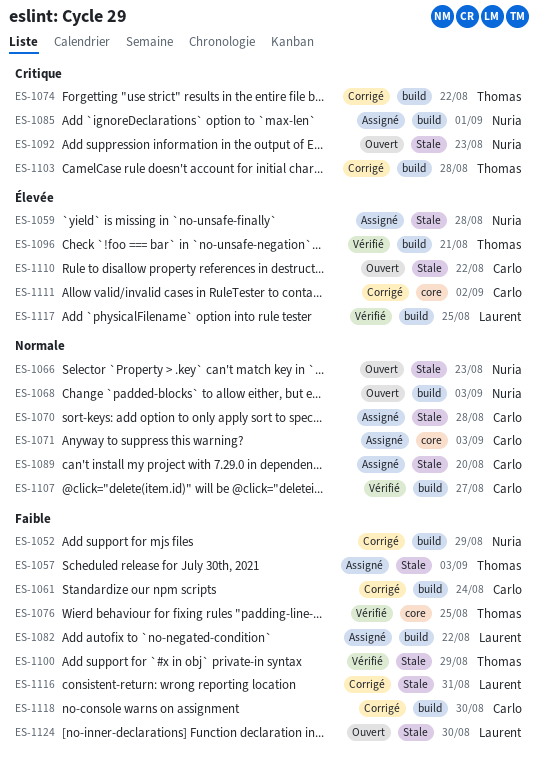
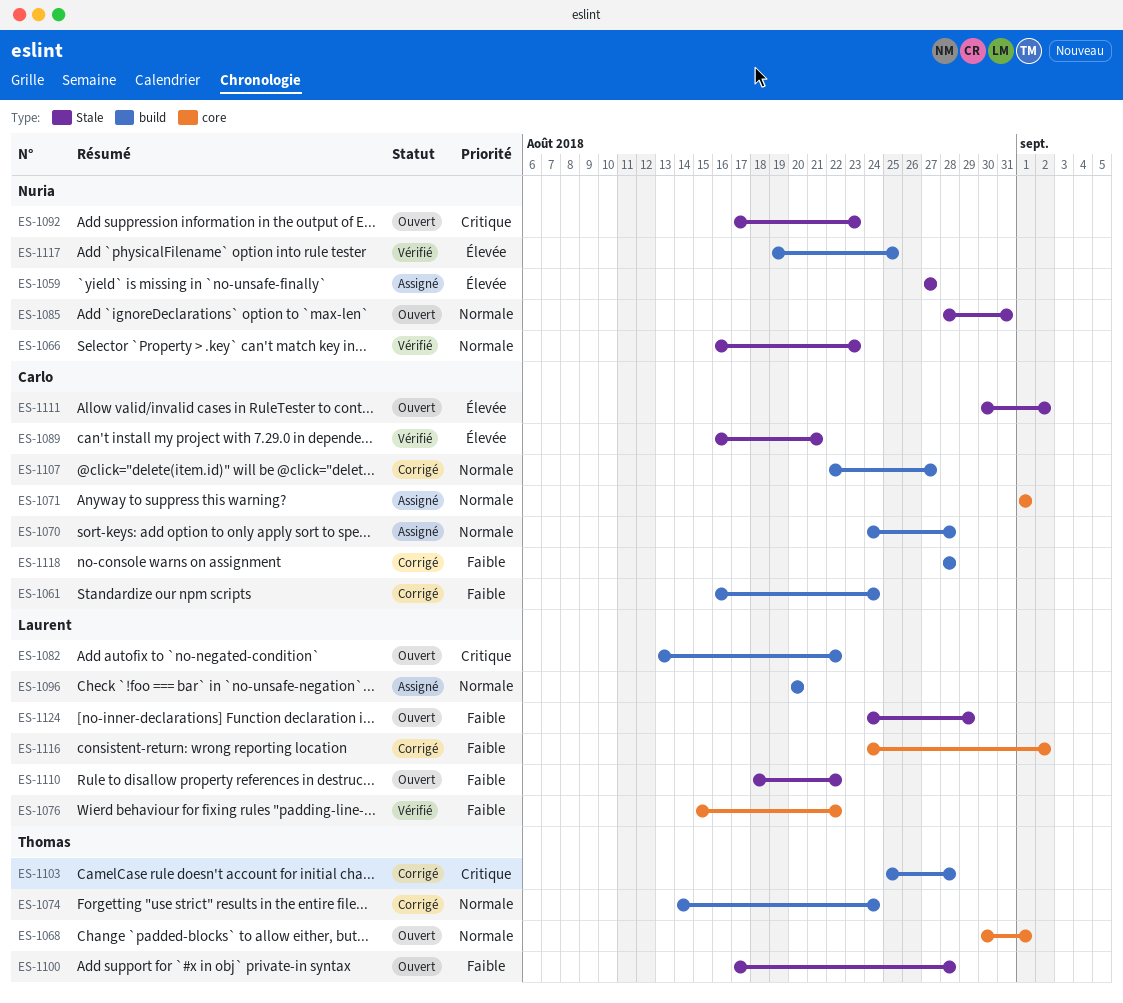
ES-1052: present -> none
ES-1057: present -> none
ES-1059, due: Aug 28 -> Aug 27
ES-1066, status: Ouvert -> Vérifié
ES-1068, owner: Nuria -> Thomas
ES-1068, label: build -> core
ES-1068, due: Sep 3 -> Sep 1
ES-1070, label: Stale -> build
ES-1071, due: Sep 3 -> Sep 1
ES-1074, priority: Critique -> Normale
ES-1074, due: Aug 22 -> Aug 24
ES-1076, owner: Thomas -> Laurent
ES-1076, due: Aug 25 -> Aug 22
ES-1082, status: Assigné -> Ouvert
ES-1082, priority: Faible -> Critique
ES-1085, status: Assigné -> Ouvert
ES-1085, priority: Critique -> Normale
ES-1085, label: build -> Stale
ES-1085, due: Sep 1 -> Aug 31
ES-1089, status: Assigné -> Vérifié
ES-1089, priority: Normale -> Élevée
ES-1089, due: Aug 20 -> Aug 21
ES-1096, status: Vérifié -> Assigné
ES-1096, owner: Thomas -> Laurent
ES-1096, priority: Élevée -> Normale
ES-1096, due: Aug 21 -> Aug 20
ES-1100, status: Vérifié -> Ouvert
ES-1100, due: Aug 29 -> Aug 28
ES-1107, status: Vérifié -> Corrigé
ES-1110, owner: Carlo -> Laurent
ES-1110, priority: Élevée -> Faible
ES-1111, status: Corrigé -> Ouvert
ES-1111, label: core -> Stale
ES-1116, label: Stale -> core
ES-1116, due: Aug 31 -> Sep 2
ES-1117, owner: Laurent -> Nuria
ES-1118, due: Aug 30 -> Aug 28
ES-1124, due: Aug 30 -> Aug 29

